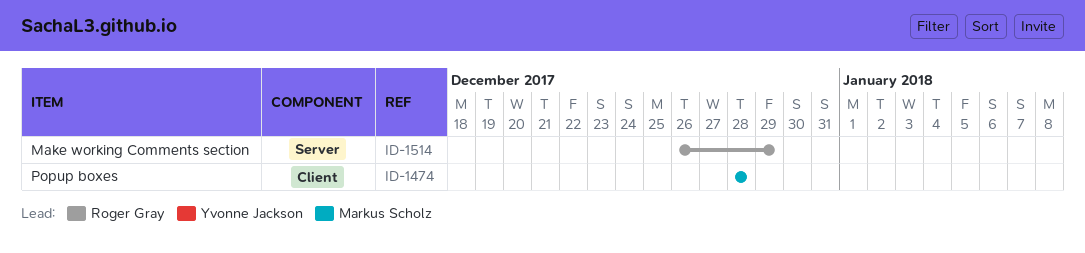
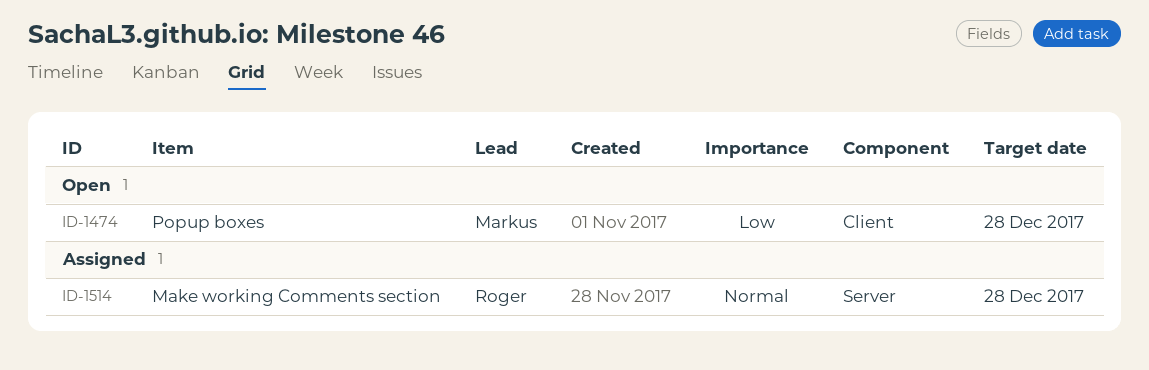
ID-1514, due: Dec 29 -> Dec 28

